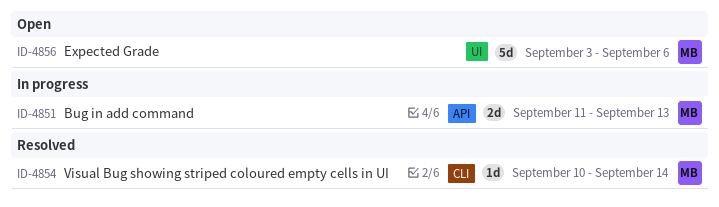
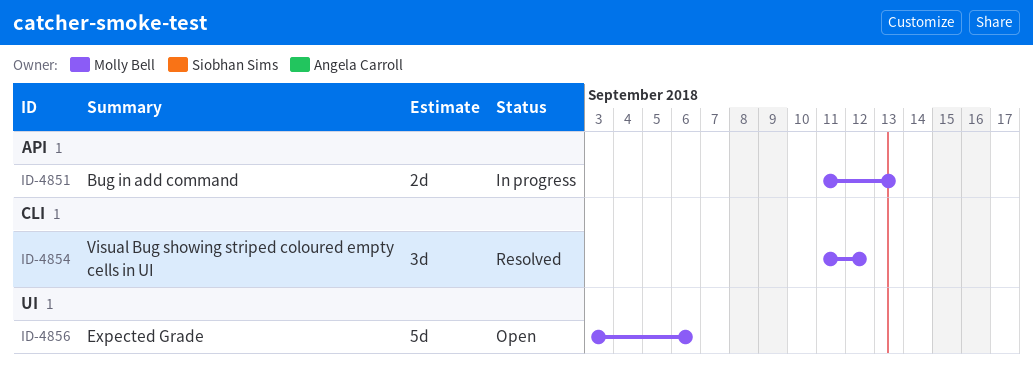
ID-4854, estimate: 1d -> 3d
ID-4854, start: Sep 10 -> Sep 11
ID-4854, due: Sep 14 -> Sep 12

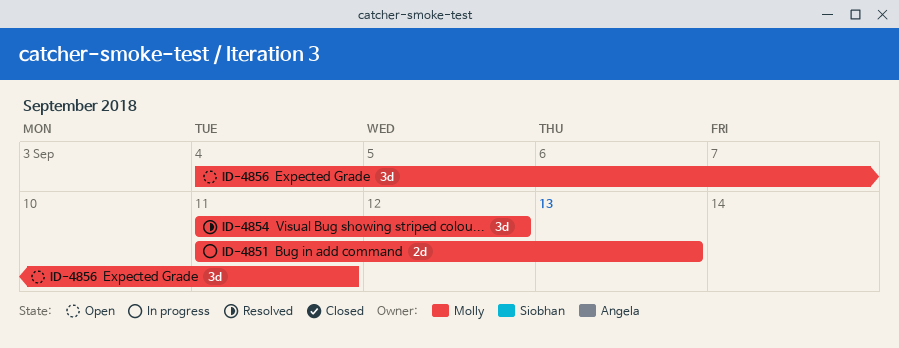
ID-4856, estimate: 5d -> 3d
ID-4856, start: Sep 3 -> Sep 4
ID-4856, due: Sep 6 -> Sep 11

